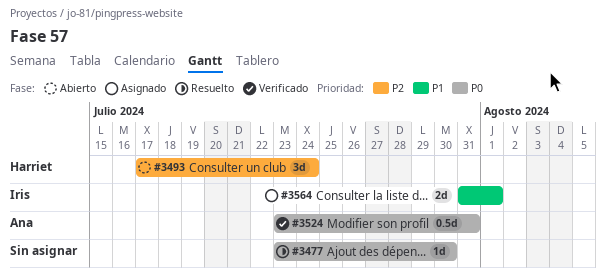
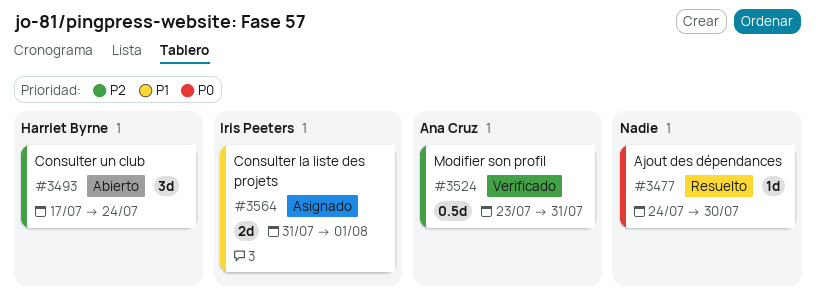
#3477, start: Jul 23 -> Jul 24
#3524, priority: P0 -> P2

